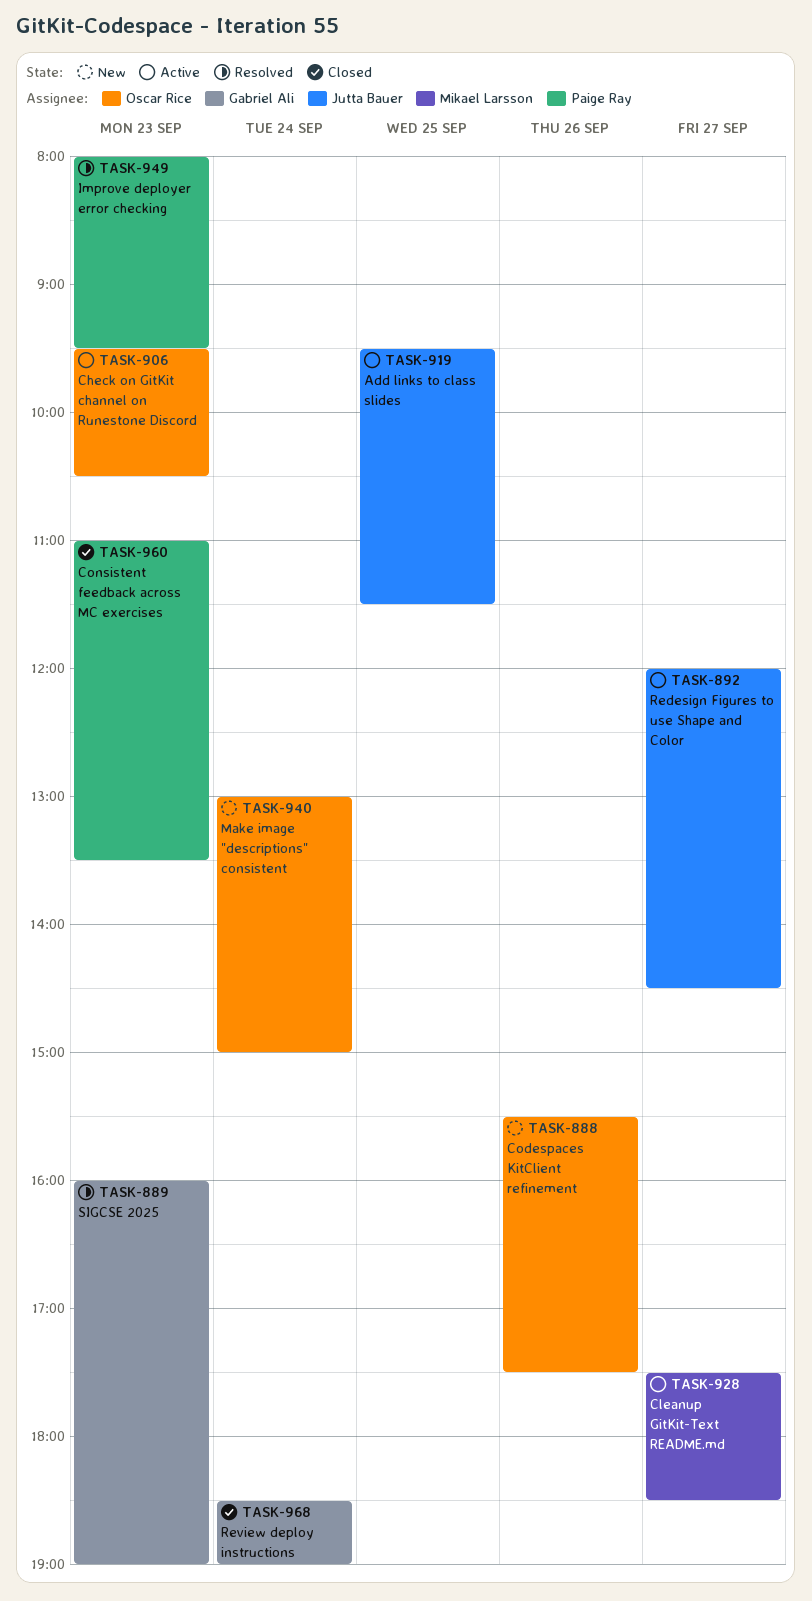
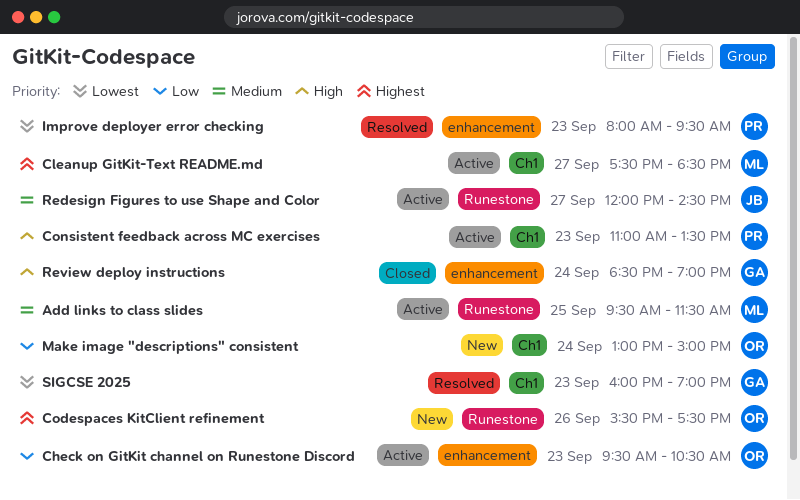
Add links to class slides, owner: Jutta Bauer -> Mikael Larsson
Consistent feedback across MC exercises, status: Closed -> Active

